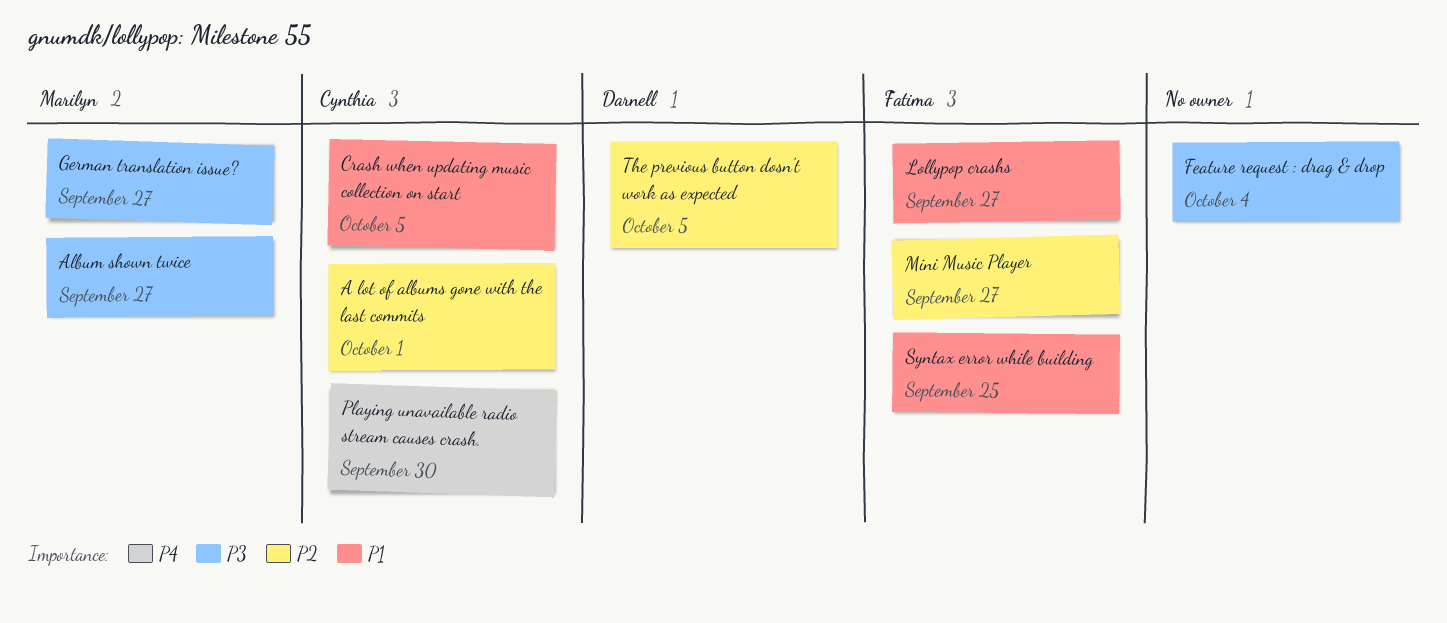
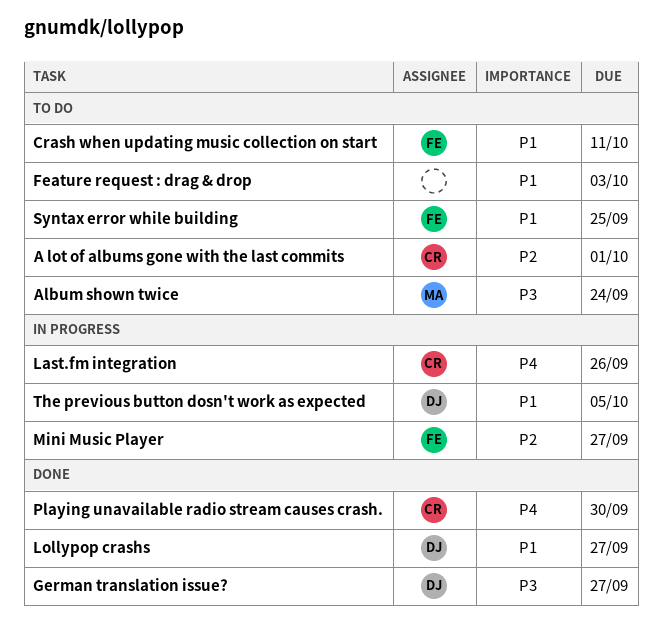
Album shown twice, due: Sep 27 -> Sep 24
Crash when updating music collection on start, owner: Cynthia -> Fatima
Crash when updating music collection on start, due: Oct 5 -> Oct 11
Feature request : drag & drop, priority: P3 -> P1
Feature request : drag & drop, due: Oct 4 -> Oct 3
German translation issue?, owner: Marilyn -> Darnell
Last.fm integration: none -> present
Lollypop crashs, owner: Fatima -> Darnell
The previous button dosn't work as expected, priority: P2 -> P1

